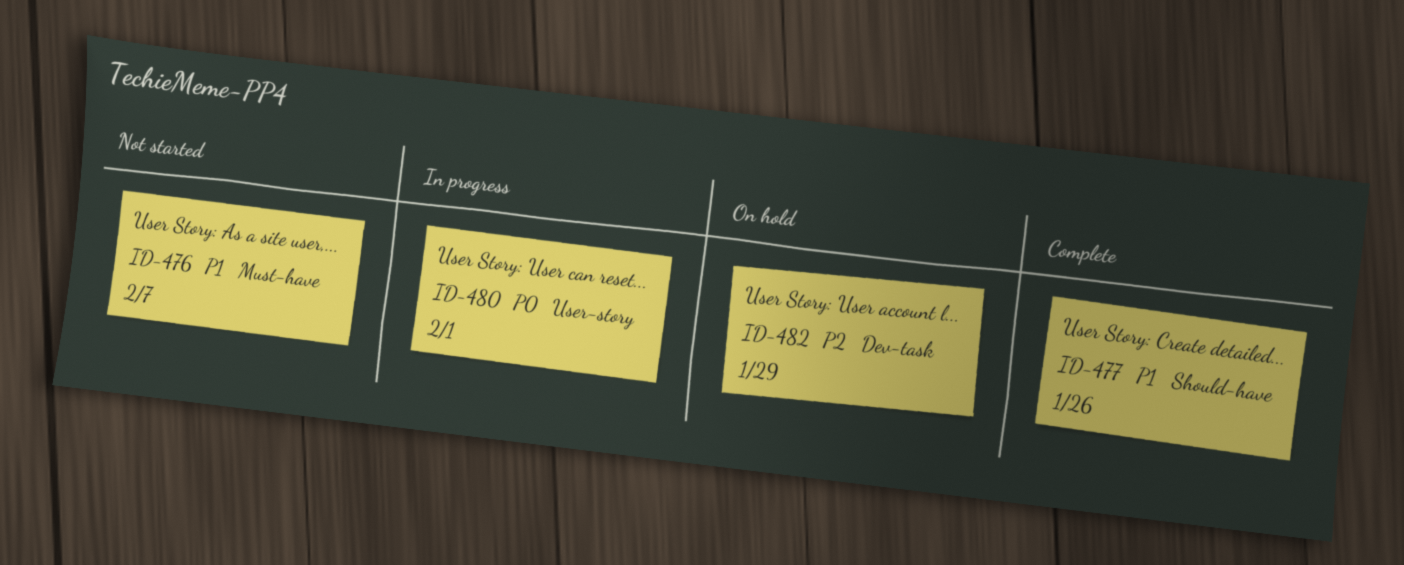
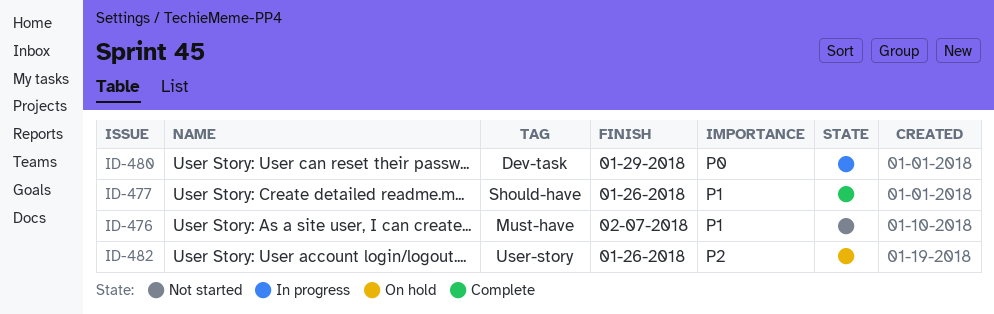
ID-480, label: User-story -> Dev-task
ID-480, due: Feb 1 -> Jan 29
ID-482, label: Dev-task -> User-story
ID-482, due: Jan 29 -> Jan 26

